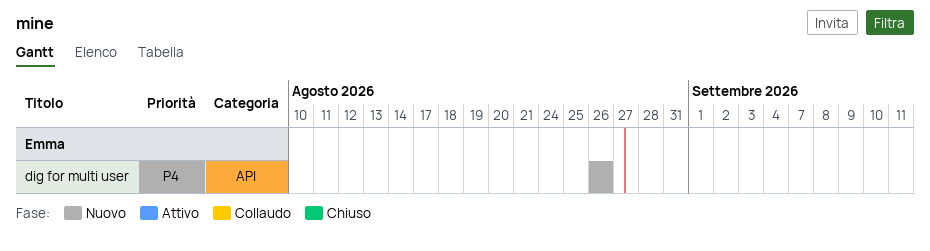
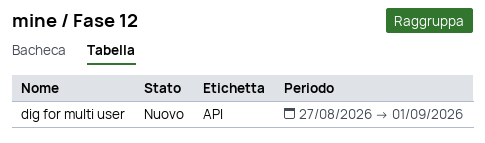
dig for multi user, start: Aug 26 -> Aug 27
dig for multi user, due: Aug 26 -> Sep 1

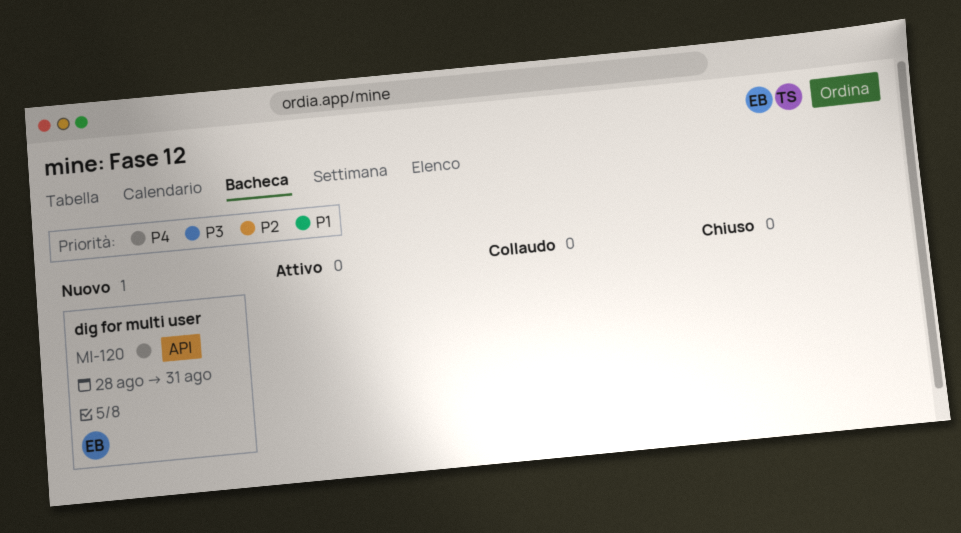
dig for multi user, start: Aug 27 -> Aug 28
dig for multi user, due: Sep 1 -> Aug 31

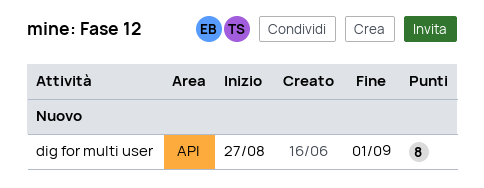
dig for multi user, start: Aug 28 -> Aug 27
dig for multi user, due: Aug 31 -> Sep 1

